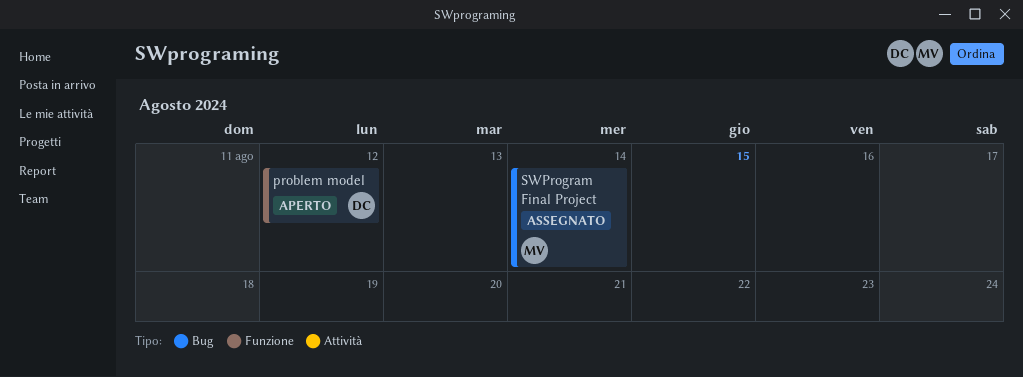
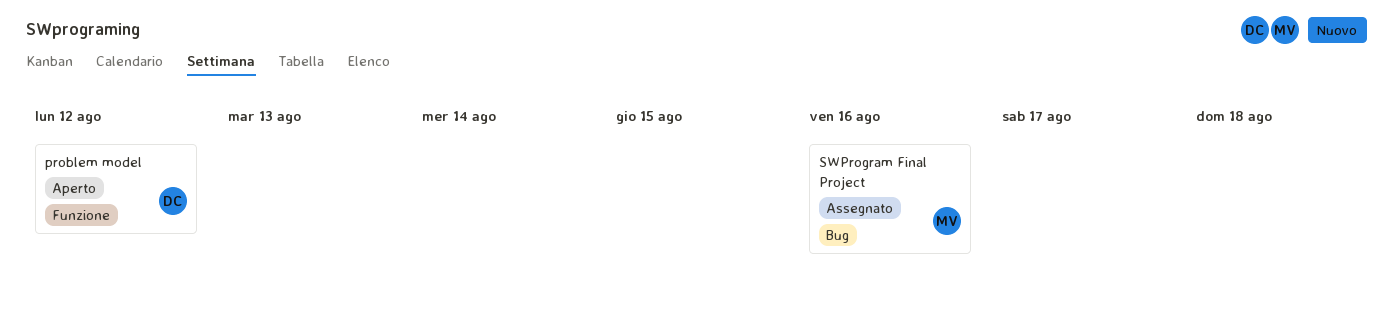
SWProgram Final Project, due: Aug 14 -> Aug 16

